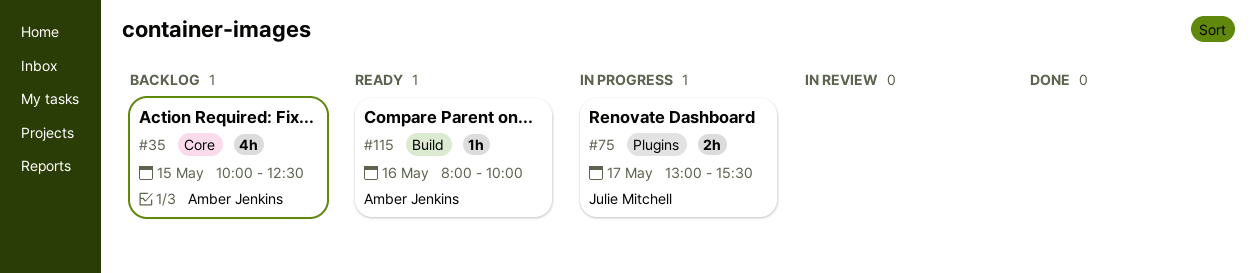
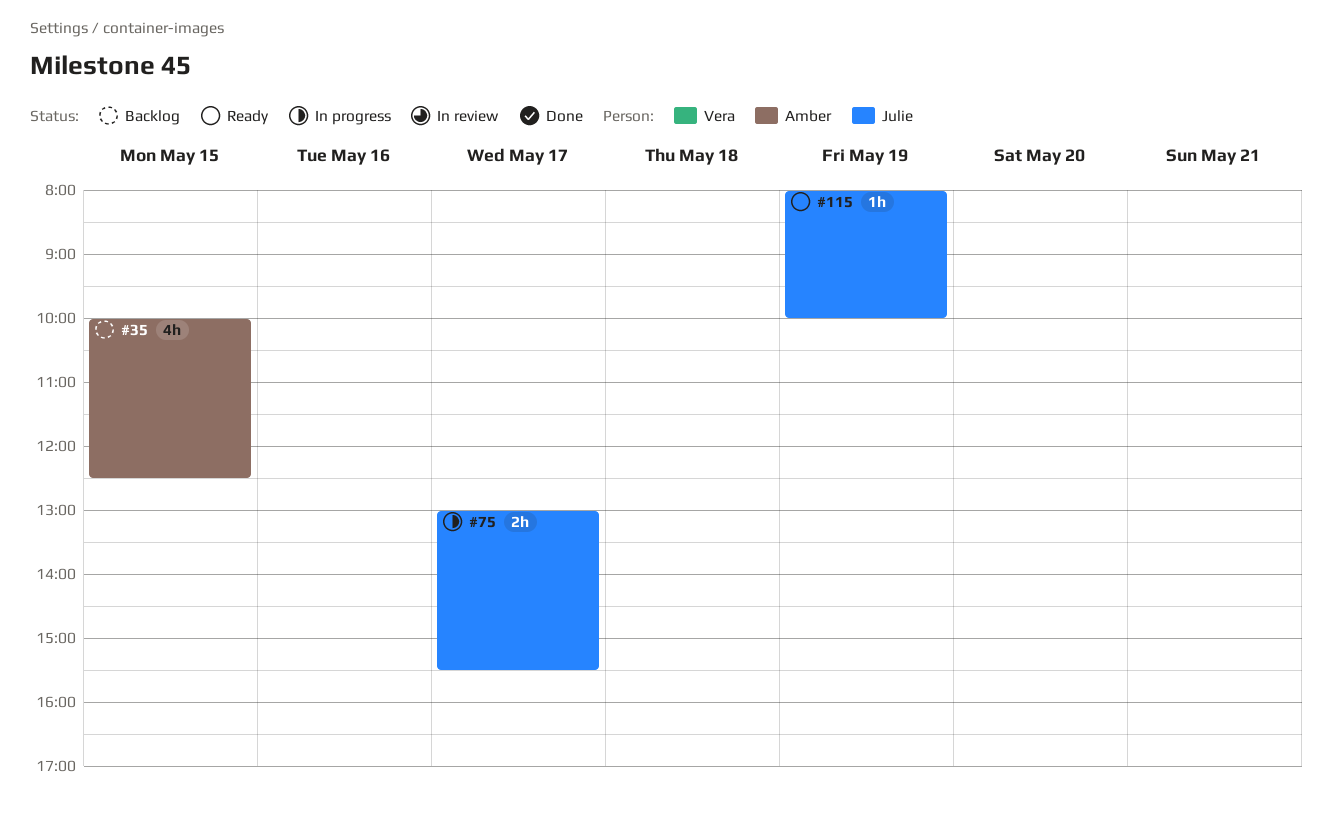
#115, owner: Amber Jenkins -> Julie Mitchell
#115, day: May 16 -> May 19

